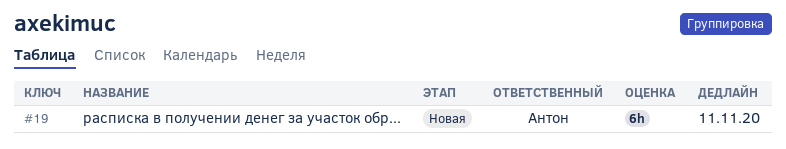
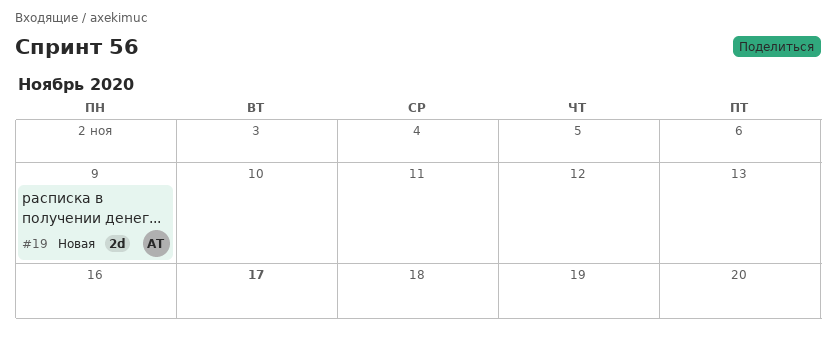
#19, estimate: 6h -> 2d
#19, due: Nov 11 -> Nov 9

